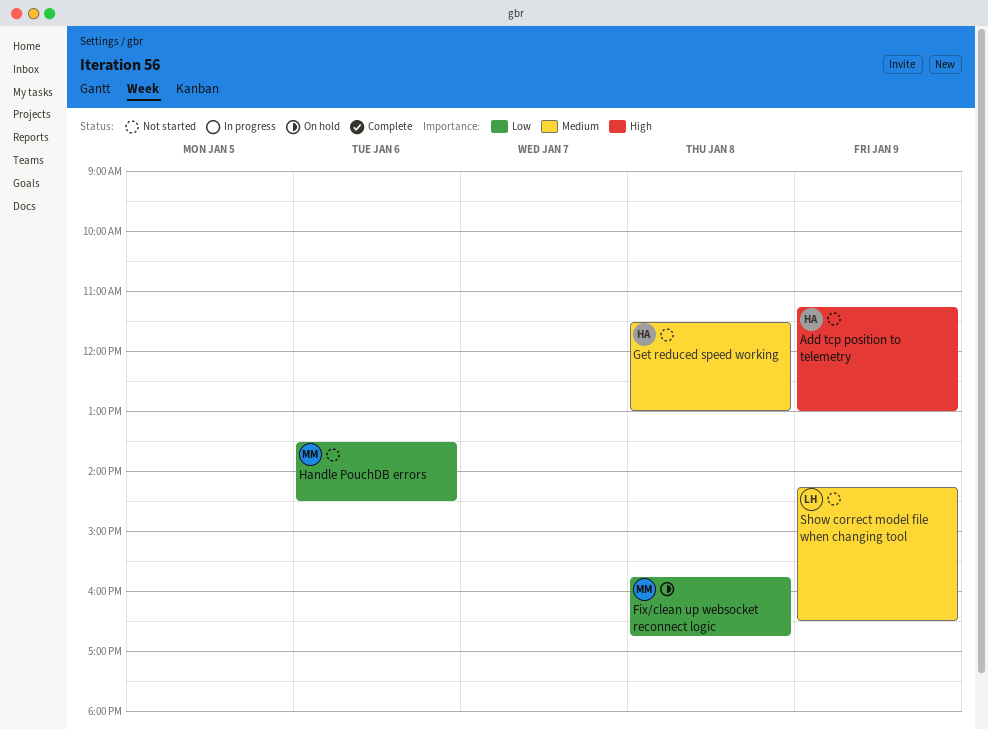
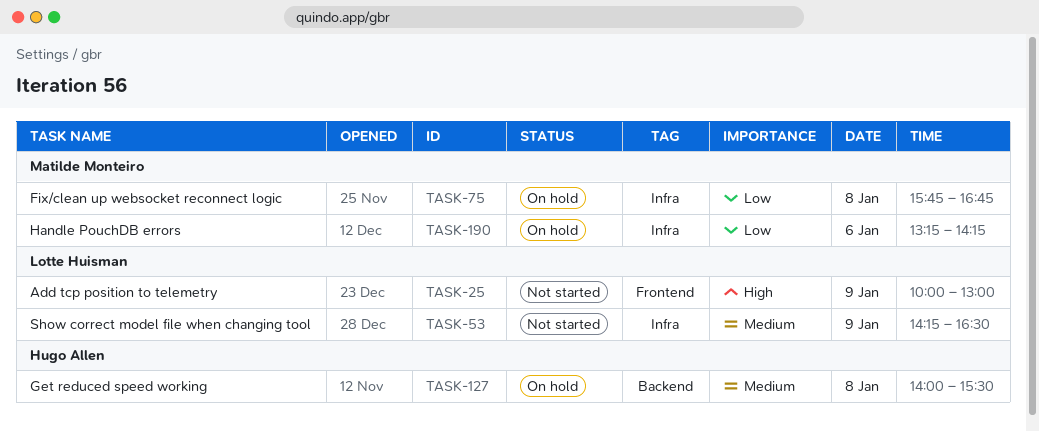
Add tcp position to telemetry, owner: Hugo Allen -> Lotte Huisman
Add tcp position to telemetry, begins: 11:15 -> 10:00
Get reduced speed working, status: Not started -> On hold
Get reduced speed working, begins: 11:30 -> 14:00
Get reduced speed working, ends: 13:00 -> 15:30
Handle PouchDB errors, status: Not started -> On hold
Handle PouchDB errors, begins: 13:30 -> 13:15
Handle PouchDB errors, ends: 14:30 -> 14:15

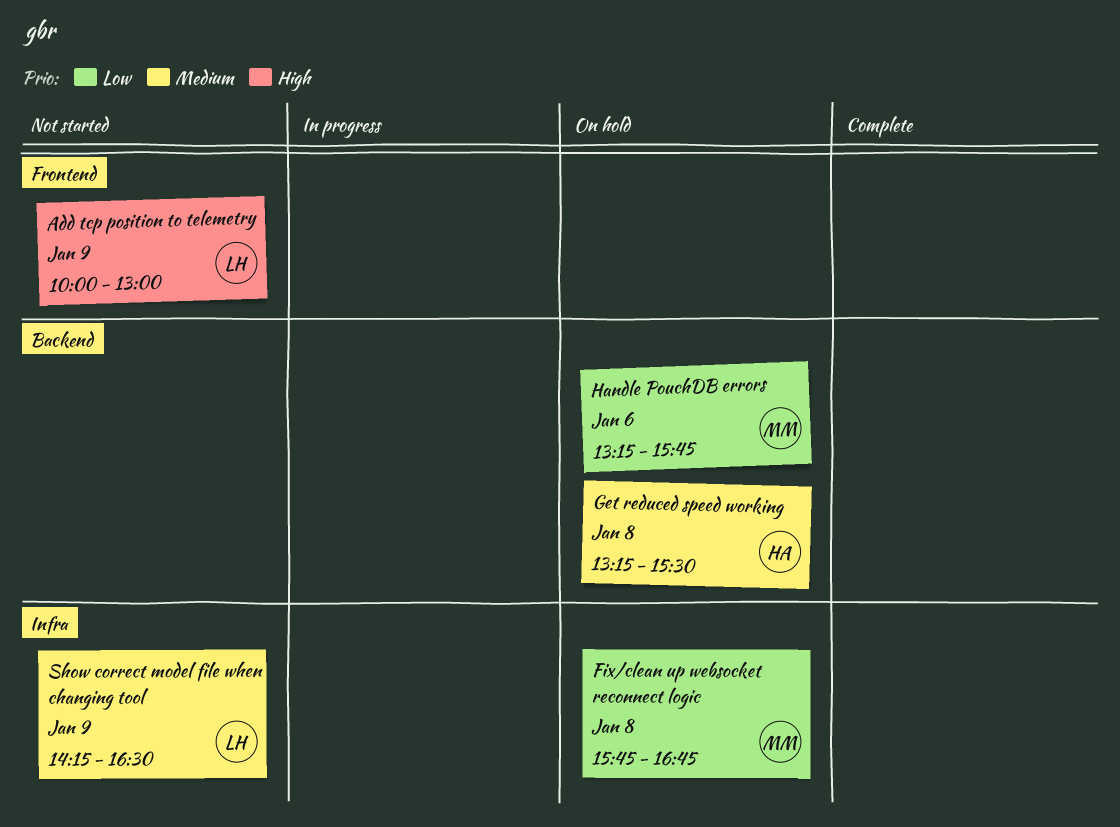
Get reduced speed working, begins: 14:00 -> 13:15
Handle PouchDB errors, label: Infra -> Backend
Handle PouchDB errors, ends: 14:15 -> 15:45

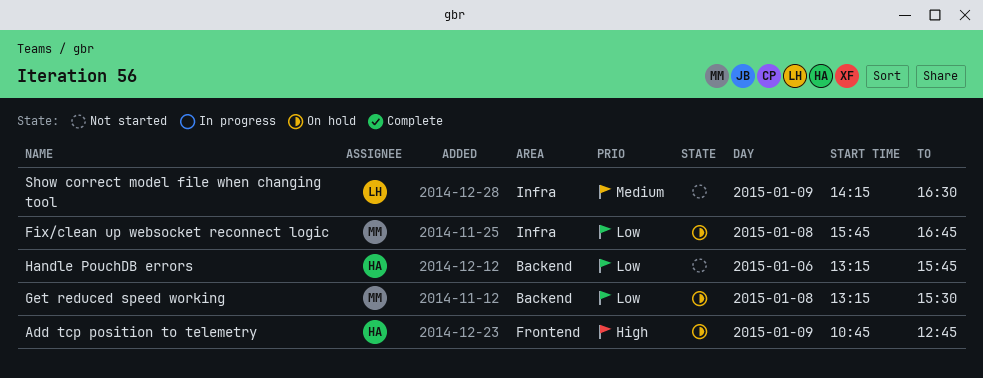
Add tcp position to telemetry, status: Not started -> On hold
Add tcp position to telemetry, owner: LH -> HA
Add tcp position to telemetry, begins: 10:00 -> 10:45
Add tcp position to telemetry, ends: 13:00 -> 12:45
Get reduced speed working, owner: HA -> MM
Get reduced speed working, priority: Medium -> Low
Handle PouchDB errors, status: On hold -> Not started
Handle PouchDB errors, owner: MM -> HA

